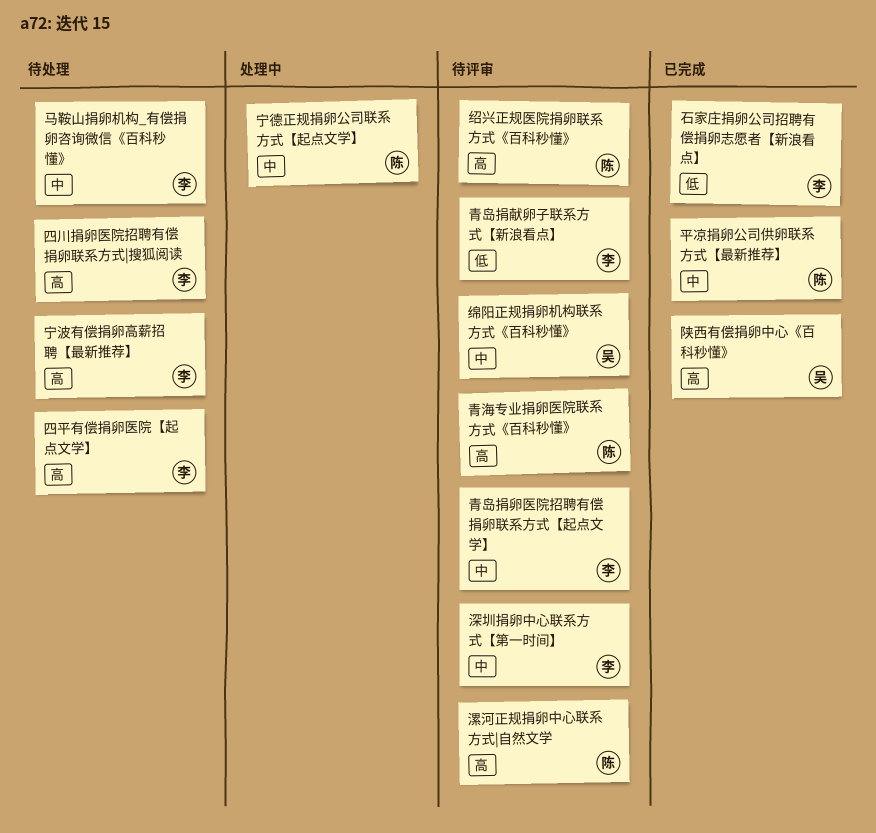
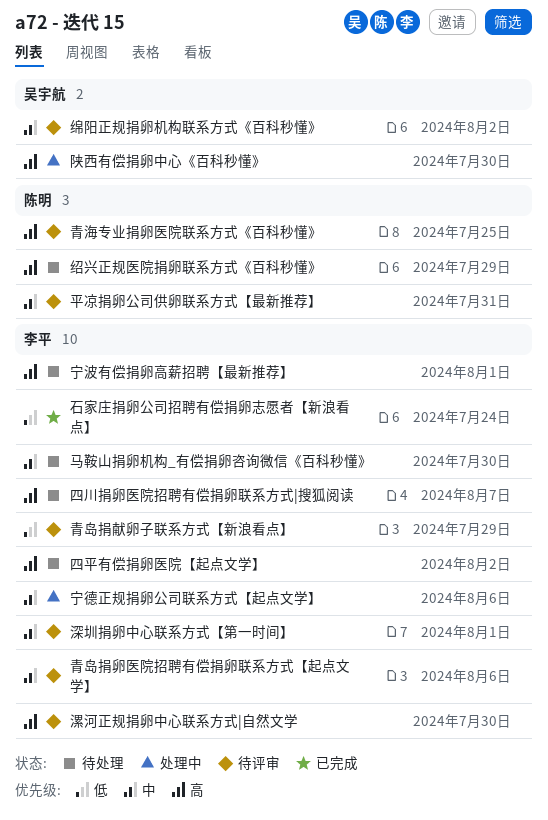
宁德正规捐卵公司联系方式【起点文学】, owner: 陈明 -> 李平
平凉捐卵公司供卵联系方式【最新推荐】, status: 已完成 -> 待评审
漯河正规捐卵中心联系方式|自然文学, owner: 陈明 -> 李平
绍兴正规医院捐卵联系方式《百科秒懂》, status: 待评审 -> 待处理
陕西有偿捐卵中心《百科秒懂》, status: 已完成 -> 处理中

